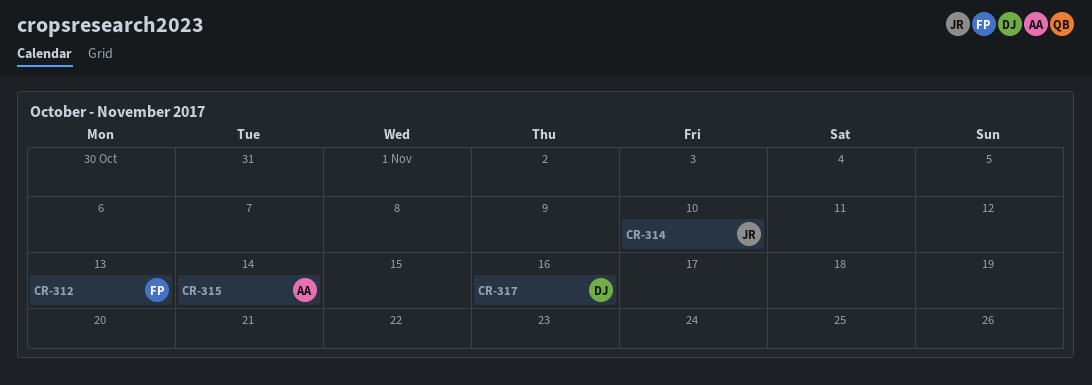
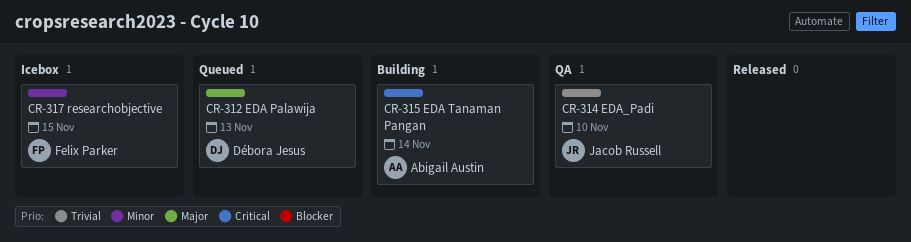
CR-312, owner: Felix Parker -> Débora Jesus
CR-317, owner: Débora Jesus -> Felix Parker
CR-317, due: Nov 16 -> Nov 15

